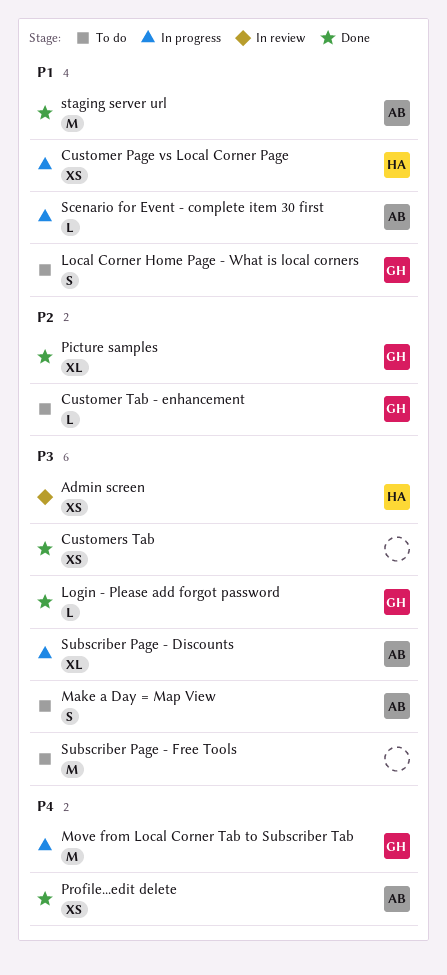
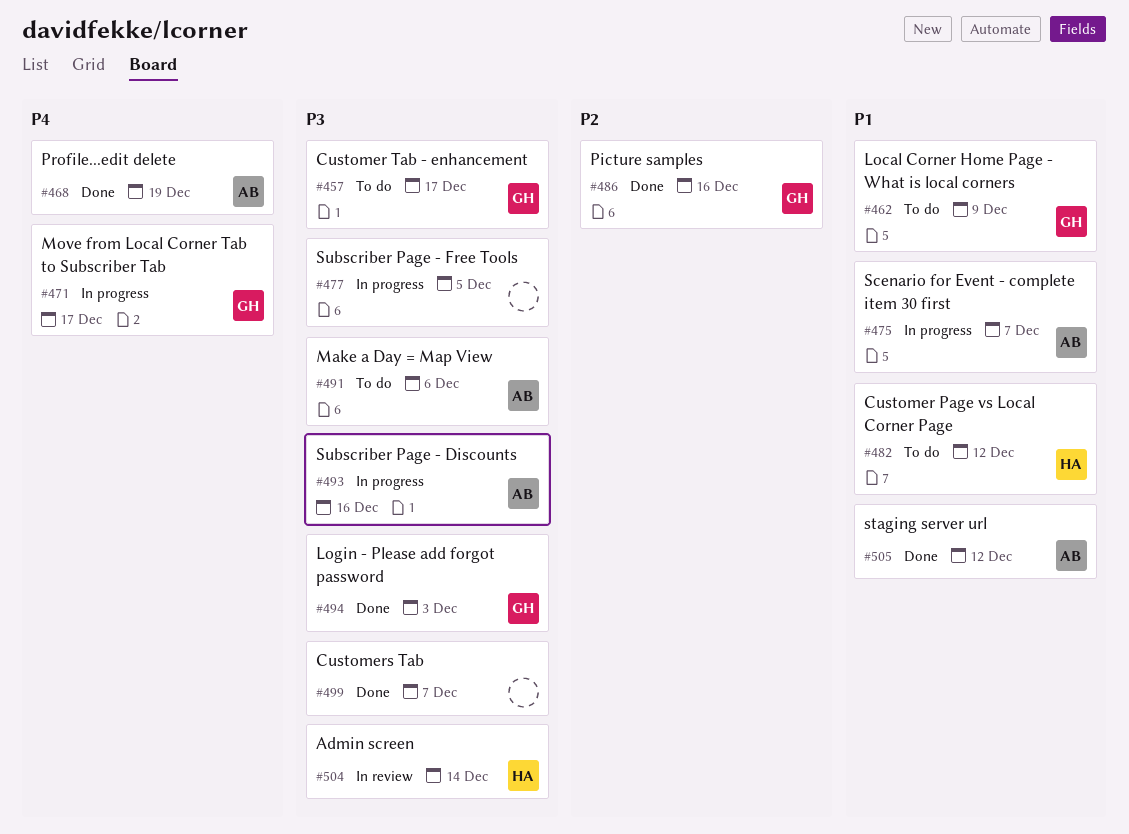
Customer Page vs Local Corner Page, status: In progress -> To do
Customer Tab - enhancement, priority: P2 -> P3
Subscriber Page - Free Tools, status: To do -> In progress

